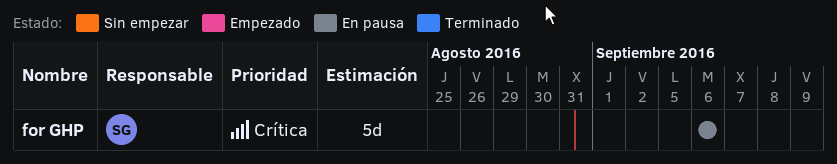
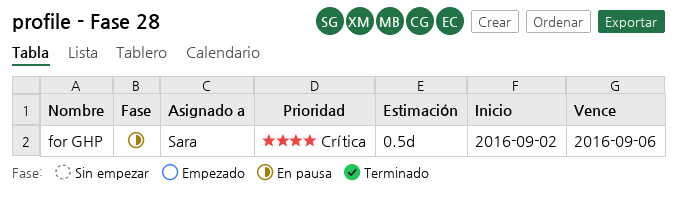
for GHP, estimate: 5d -> 0.5d
for GHP, start: Sep 6 -> Sep 2

